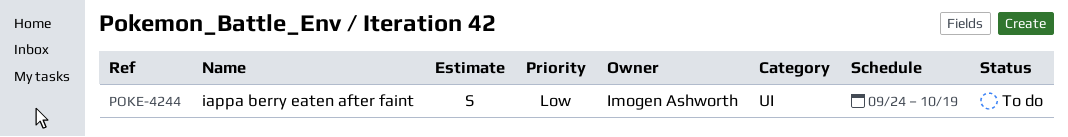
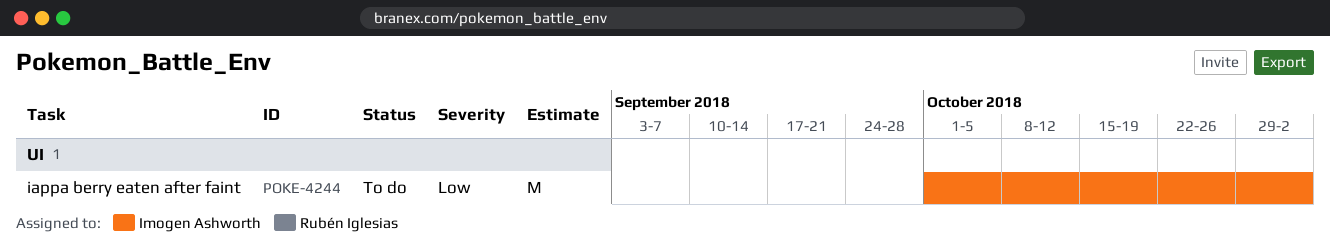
POKE-4244, estimate: S -> M
POKE-4244, start: Sep 24 -> Oct 1
POKE-4244, due: Oct 19 -> Nov 2

